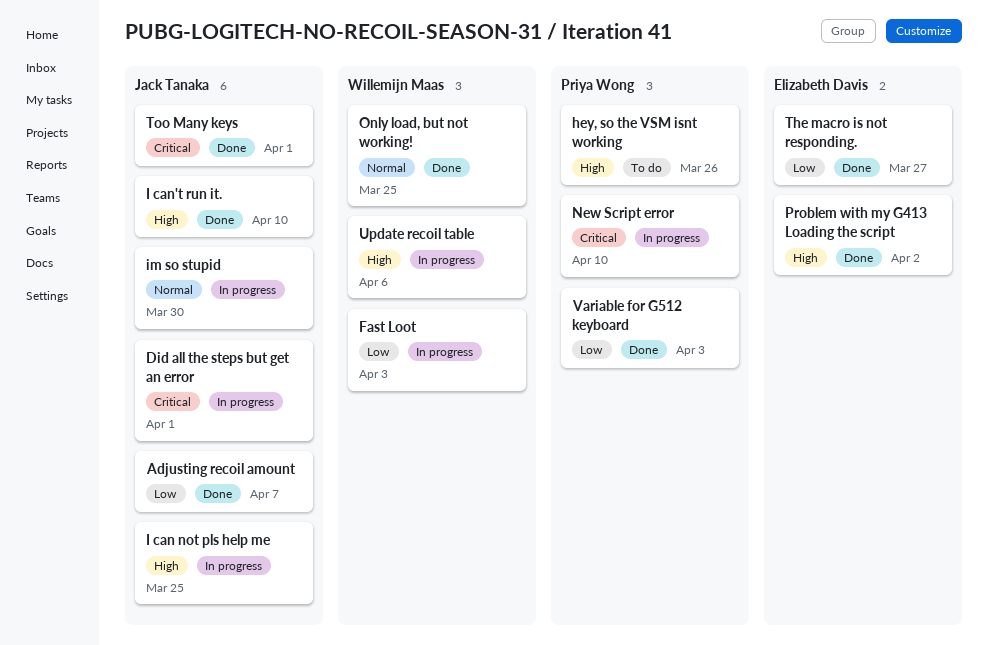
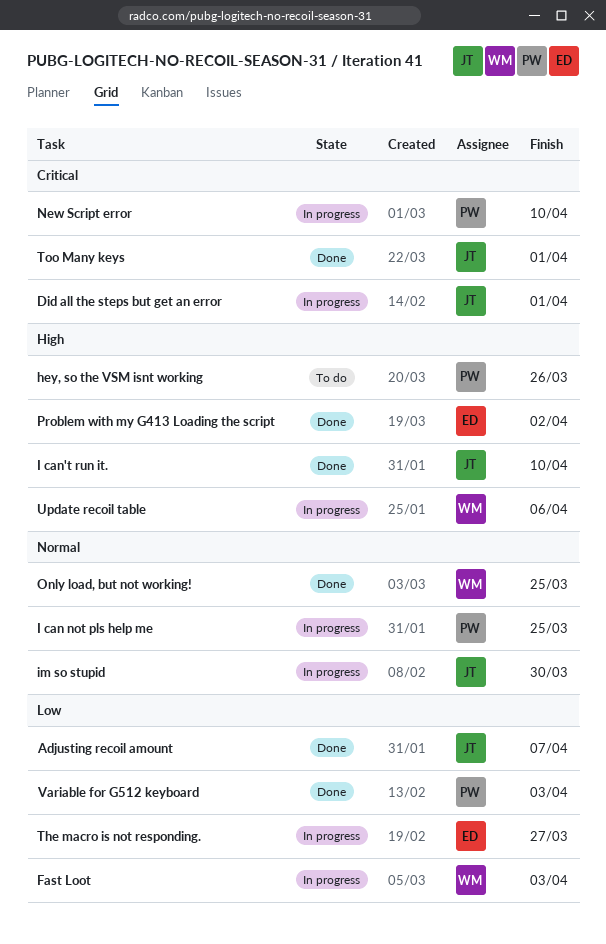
I can not pls help me, owner: Jack Tanaka -> Priya Wong
I can not pls help me, priority: High -> Normal
The macro is not responding., status: Done -> In progress

